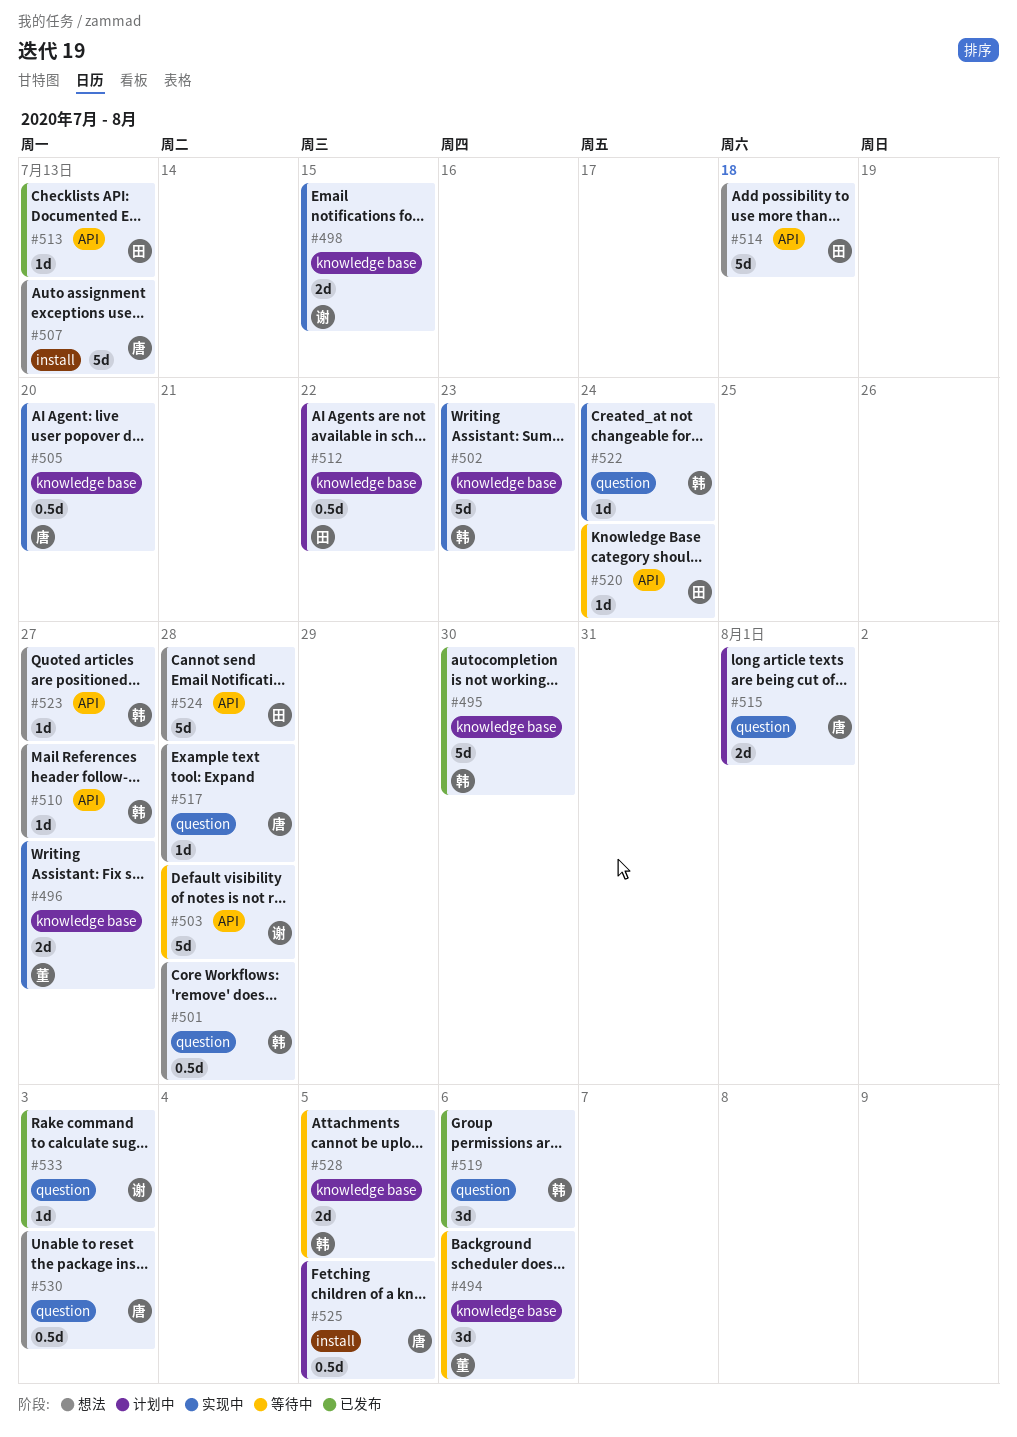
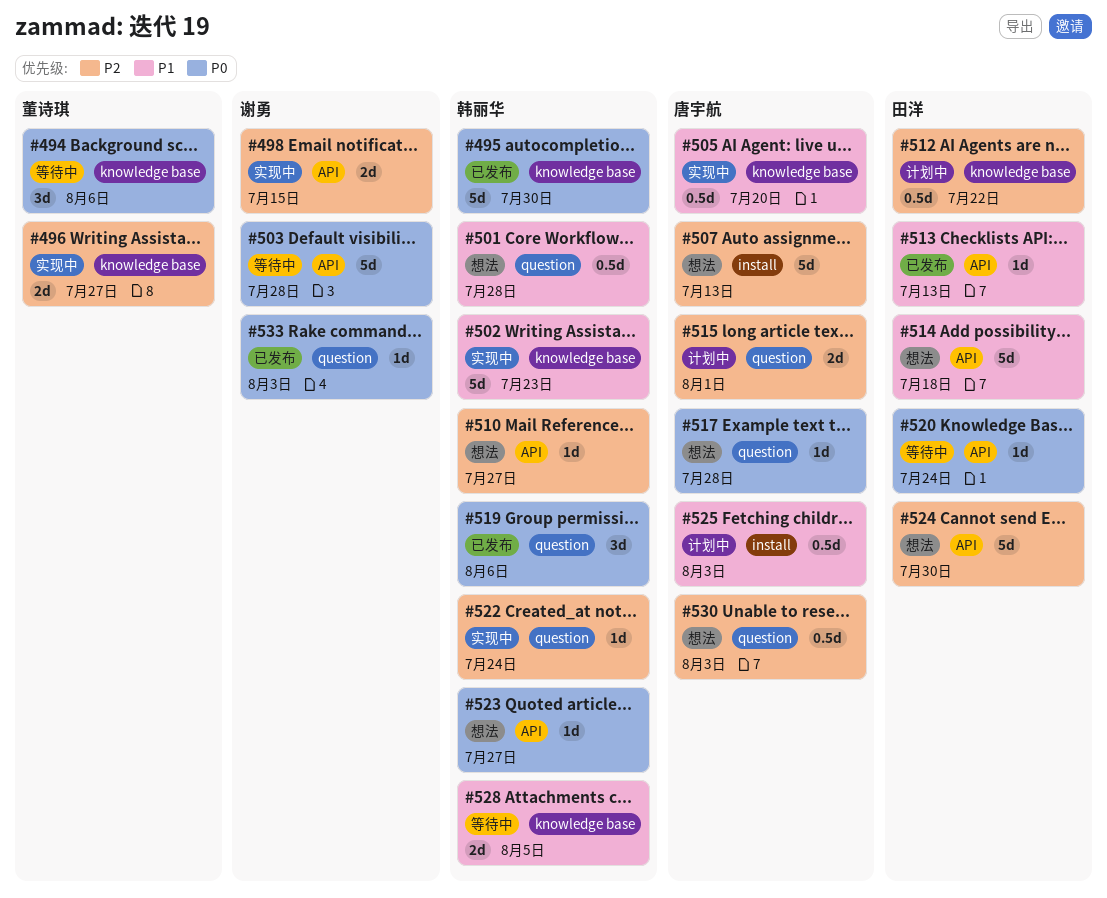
#498, label: knowledge base -> API
#524, due: Jul 28 -> Jul 30
#525, due: Aug 5 -> Aug 3

